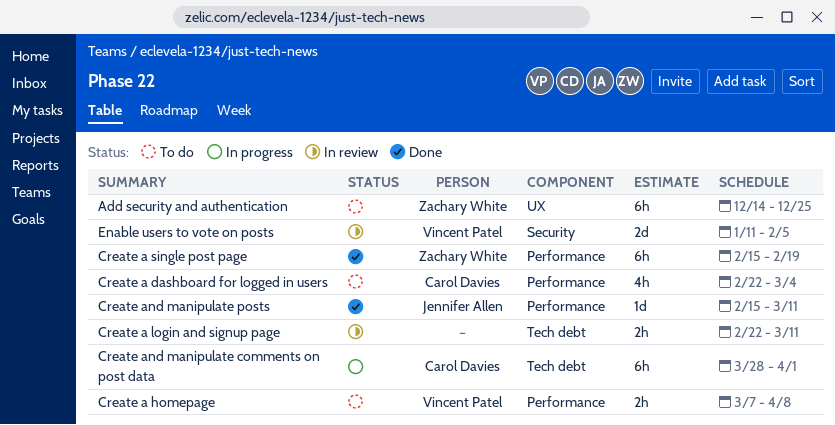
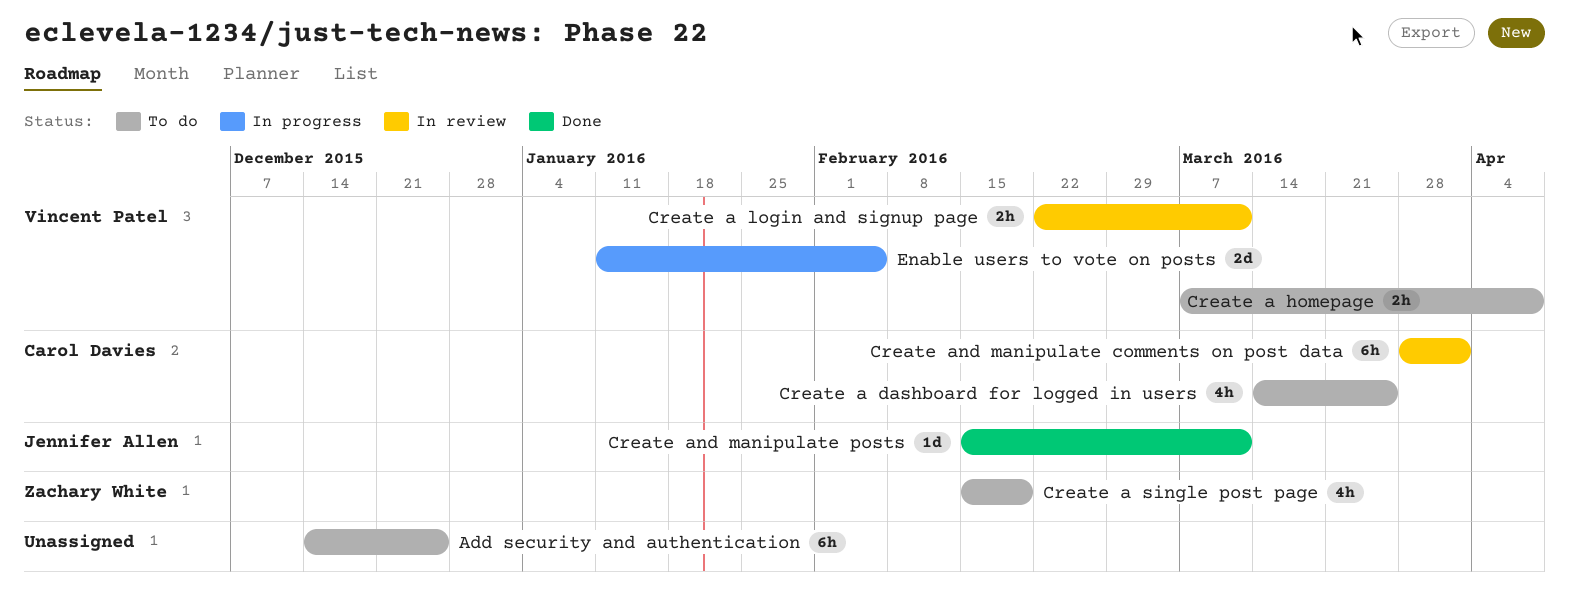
Add security and authentication, owner: Zachary White -> none
Create a dashboard for logged in users, start: Feb 22 -> Mar 14
Create a dashboard for logged in users, due: Mar 4 -> Mar 25
Create a login and signup page, owner: none -> Vincent Patel
Create a single post page, status: Done -> To do
Create a single post page, estimate: 6h -> 4h
Create and manipulate comments on post data, status: In progress -> In review
Enable users to vote on posts, status: In review -> In progress

